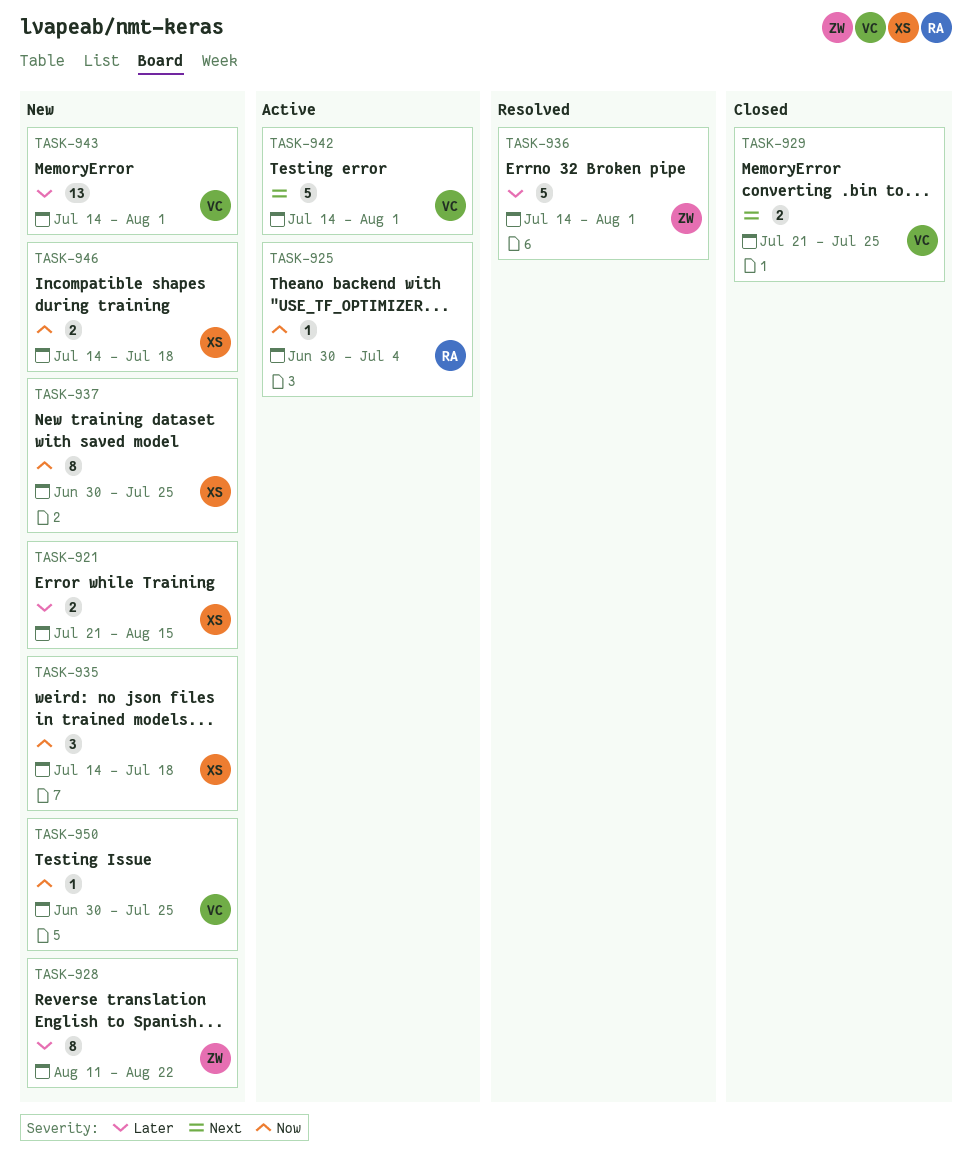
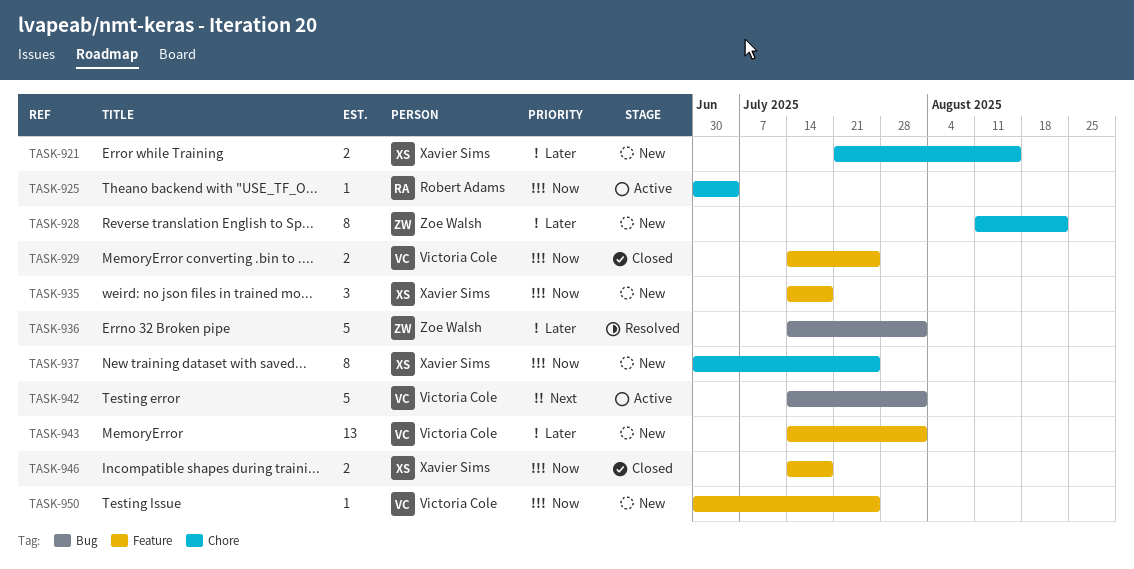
TASK-929, priority: Next -> Now
TASK-929, start: Jul 21 -> Jul 14
TASK-946, status: New -> Closed

